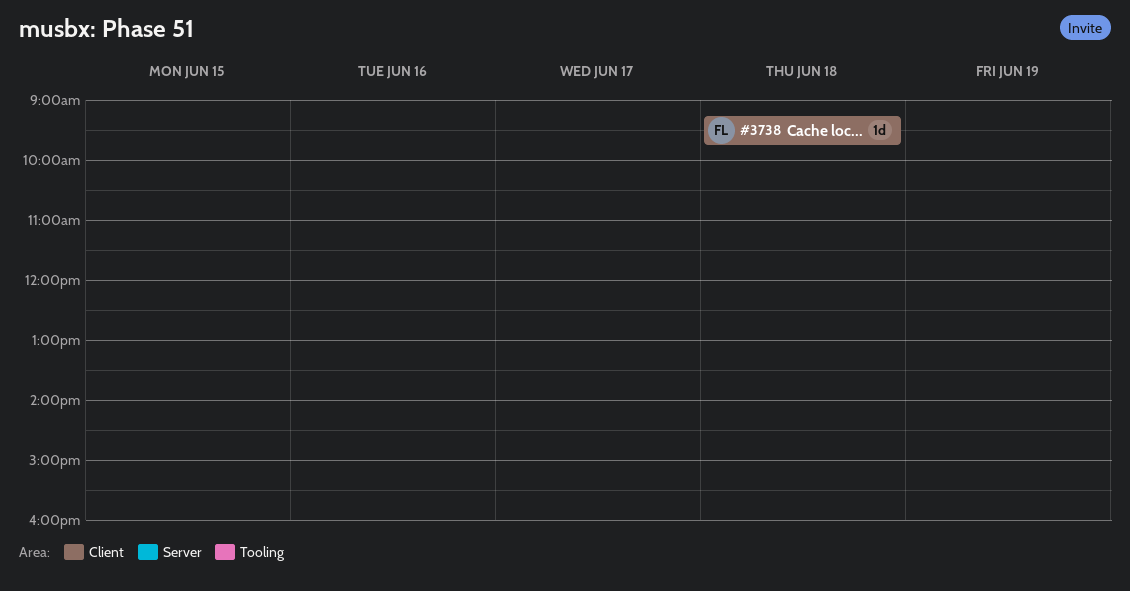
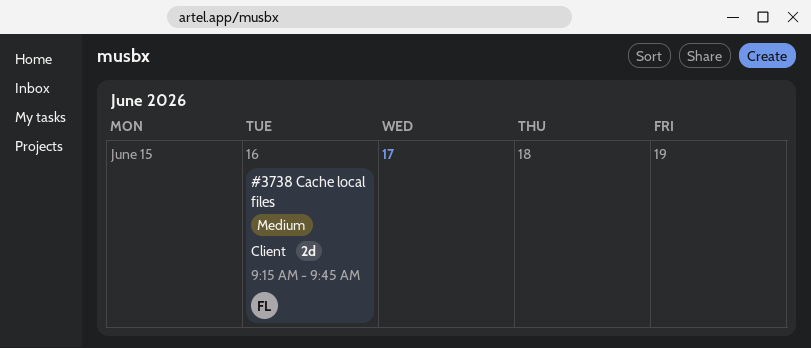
#3738, estimate: 1d -> 2d
#3738, day: Jun 18 -> Jun 16

